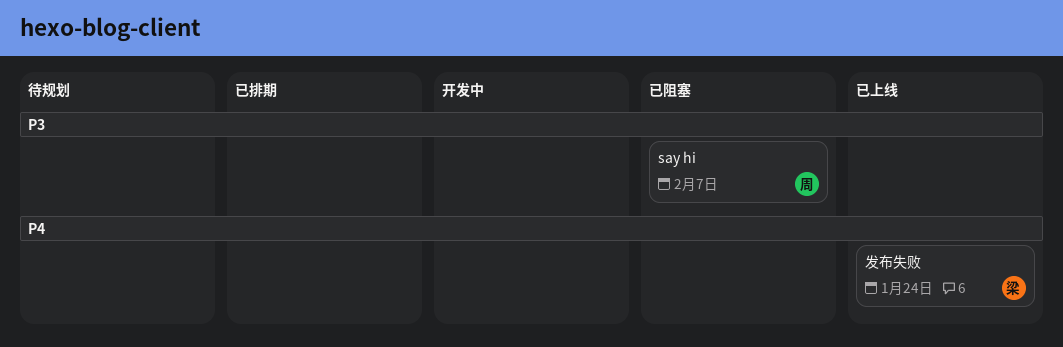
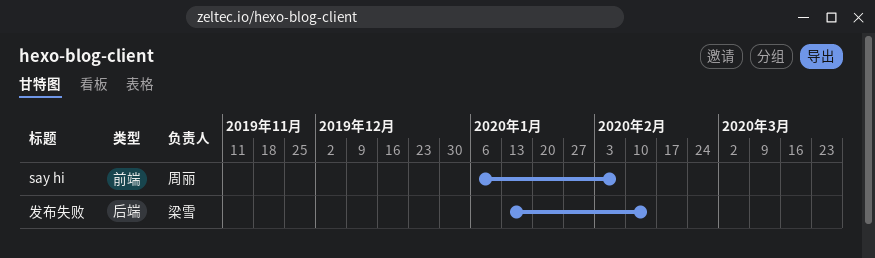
发布失败, due: Jan 24 -> Feb 14

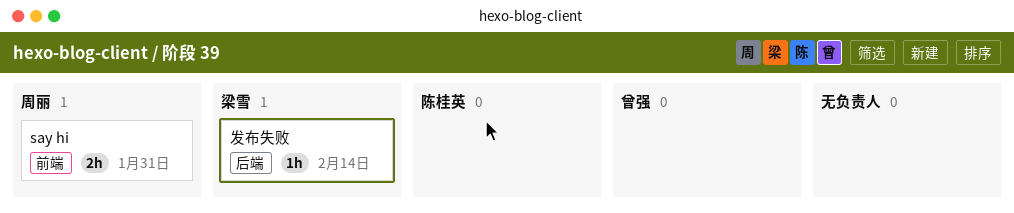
say hi, due: Feb 7 -> Jan 31

